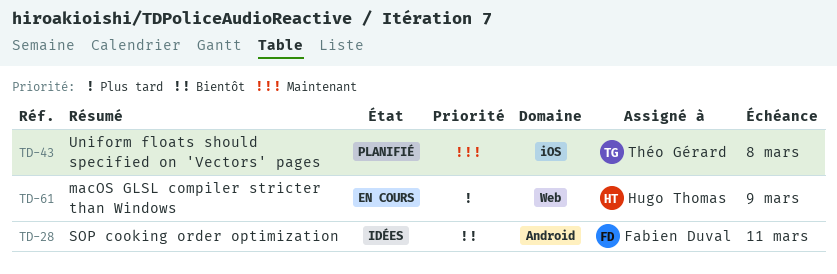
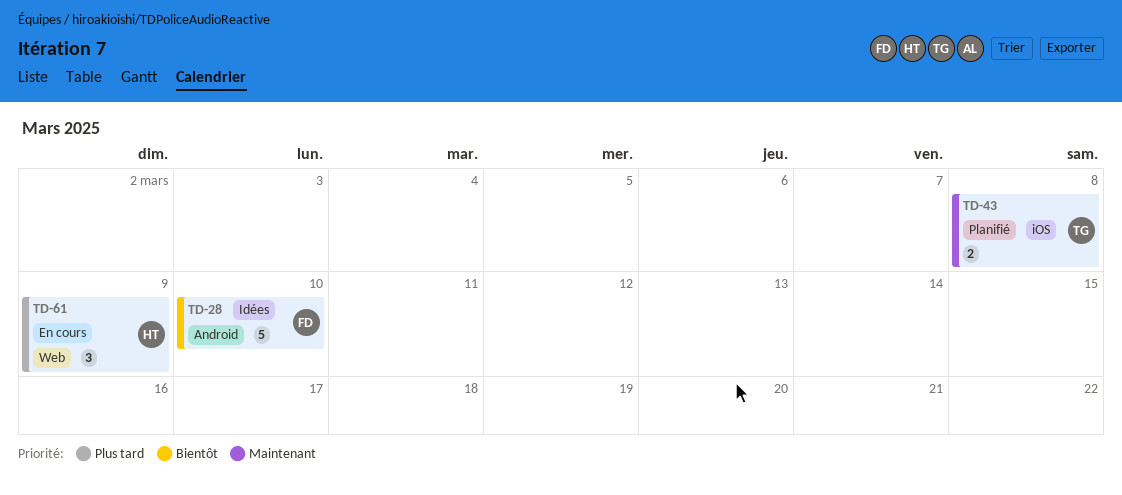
TD-28, due: Mar 11 -> Mar 10

